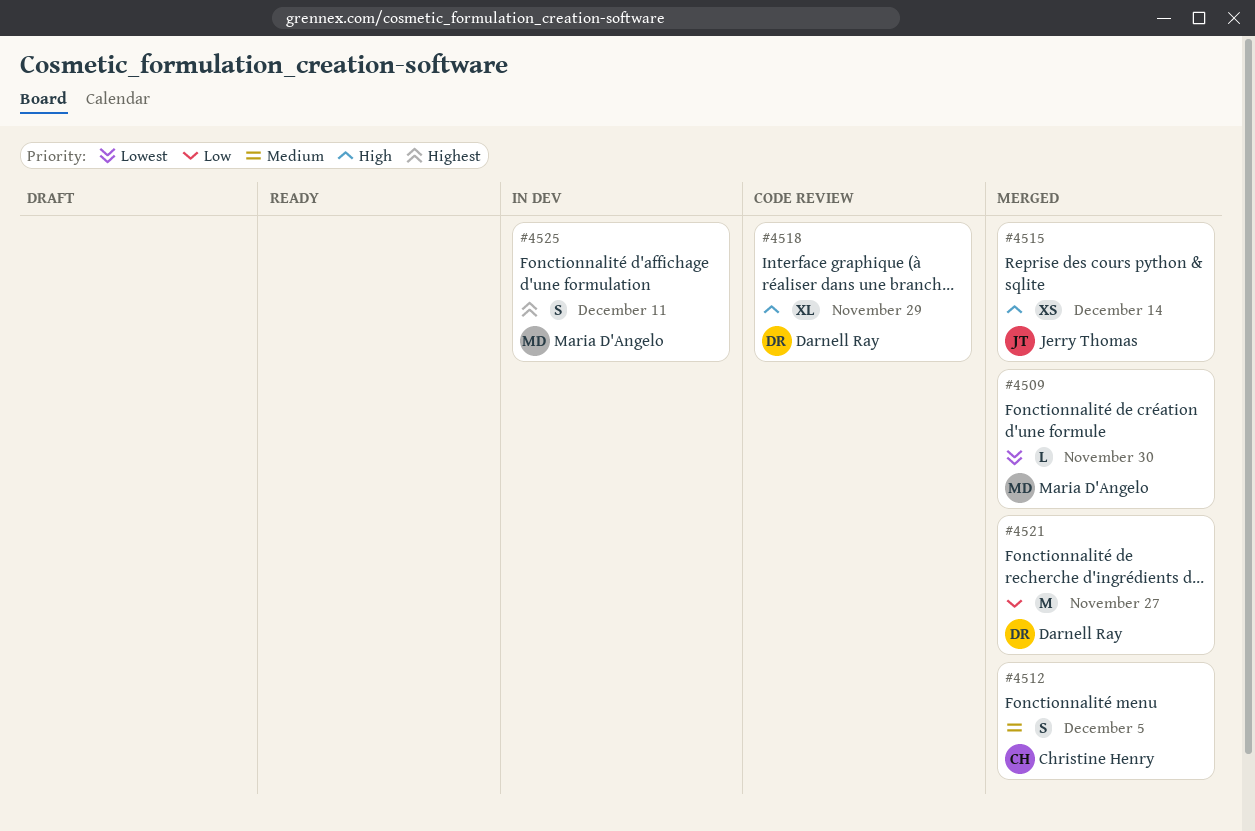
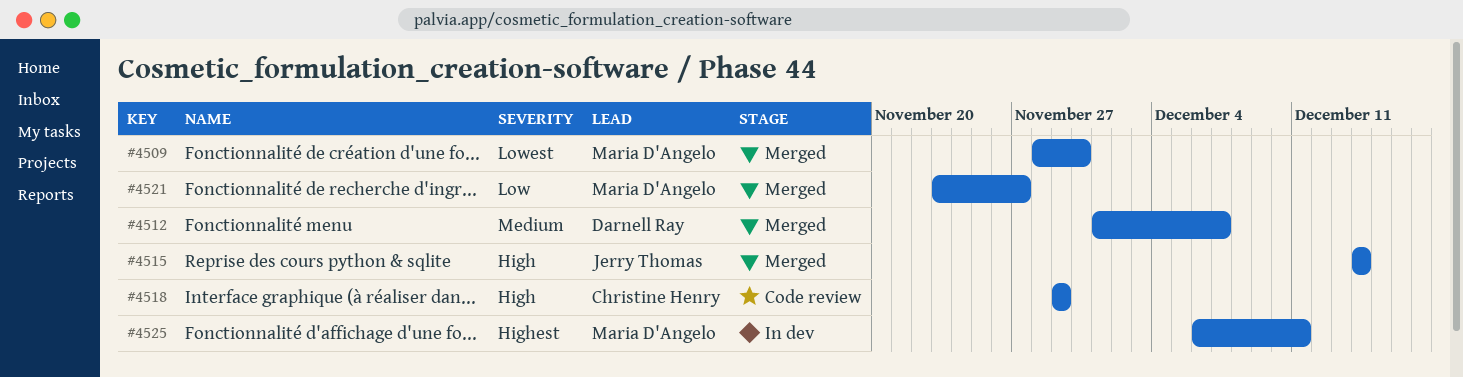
#4512, owner: Christine Henry -> Darnell Ray
#4512, due: Dec 5 -> Dec 7
#4518, owner: Darnell Ray -> Christine Henry
#4521, owner: Darnell Ray -> Maria D'Angelo

